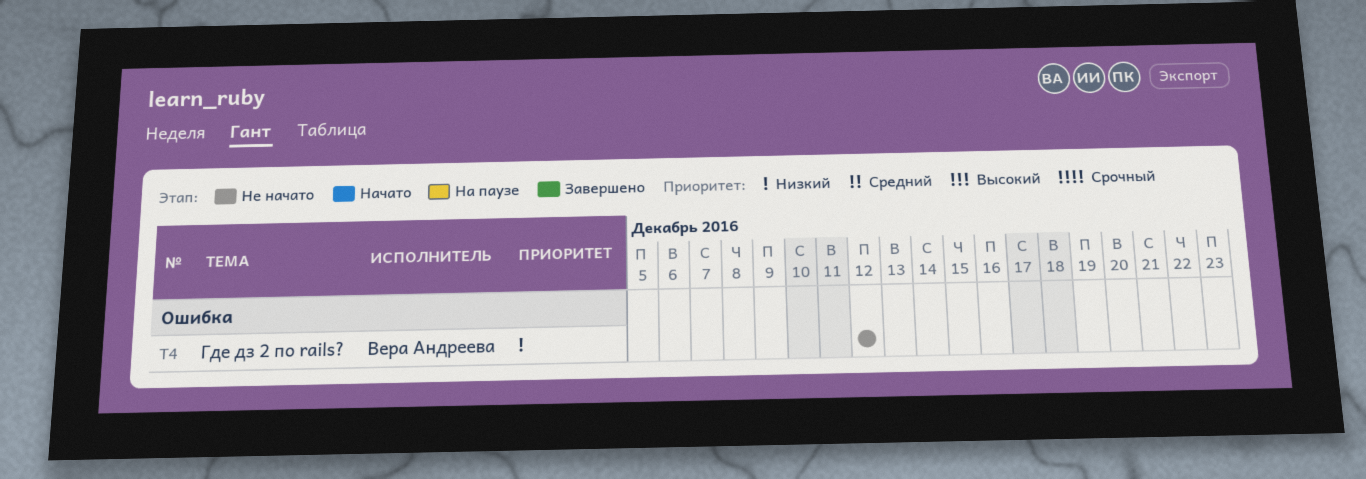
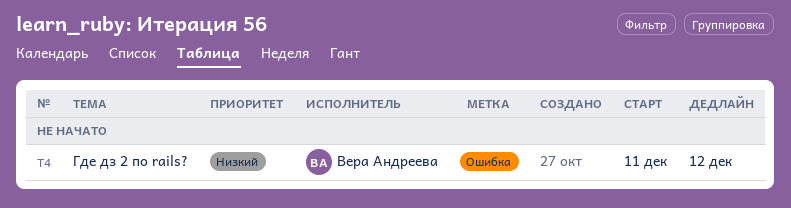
T4, start: Dec 12 -> Dec 11

